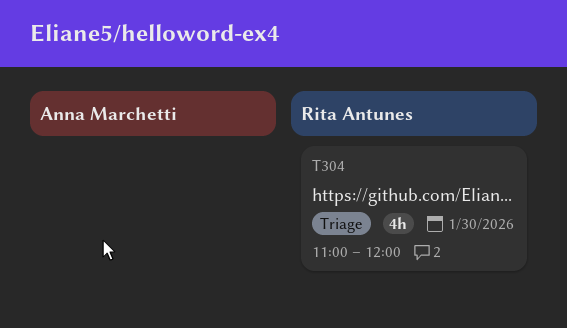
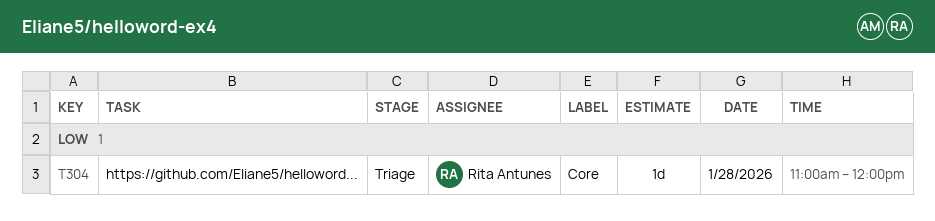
T304, estimate: 4h -> 1d
T304, day: Jan 30 -> Jan 28

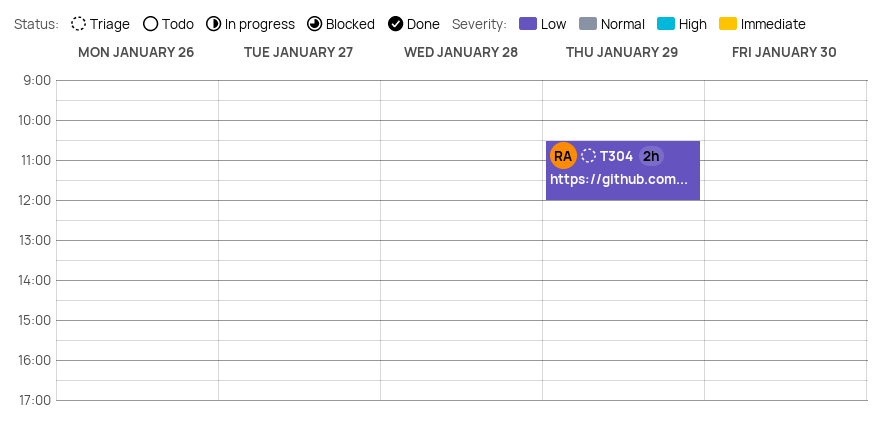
T304, estimate: 1d -> 2h
T304, day: Jan 28 -> Jan 29
T304, begins: 11:00 -> 10:30

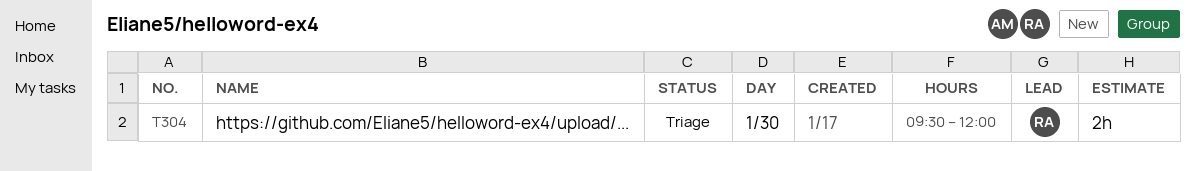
T304, day: Jan 29 -> Jan 30
T304, begins: 10:30 -> 09:30

